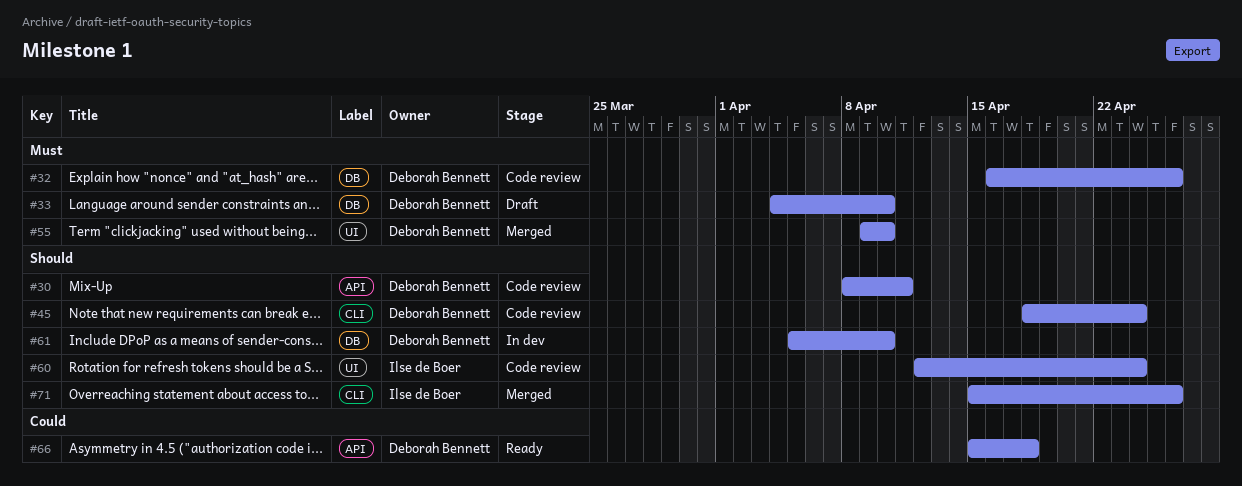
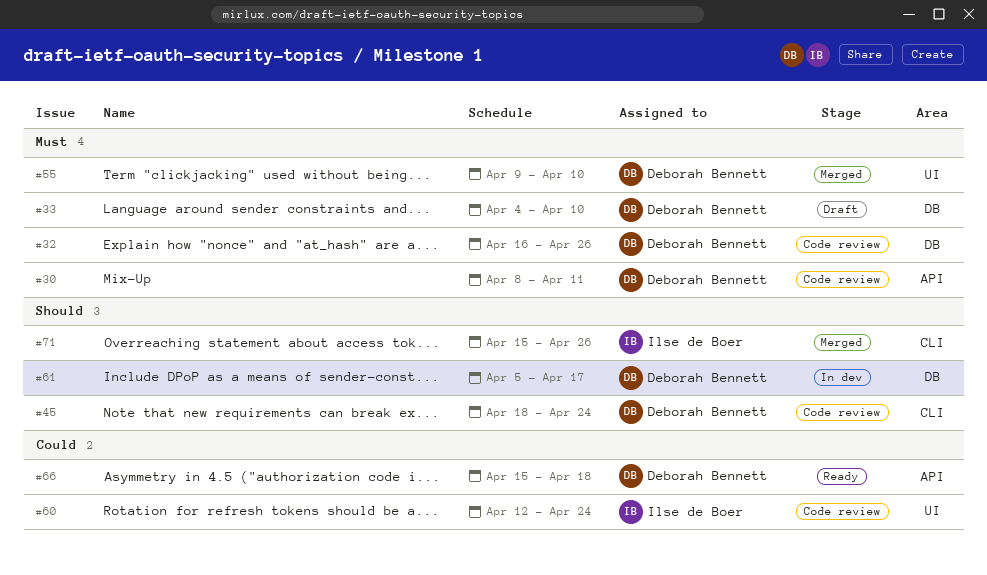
#30, priority: Should -> Must
#60, priority: Should -> Could
#61, due: Apr 10 -> Apr 17

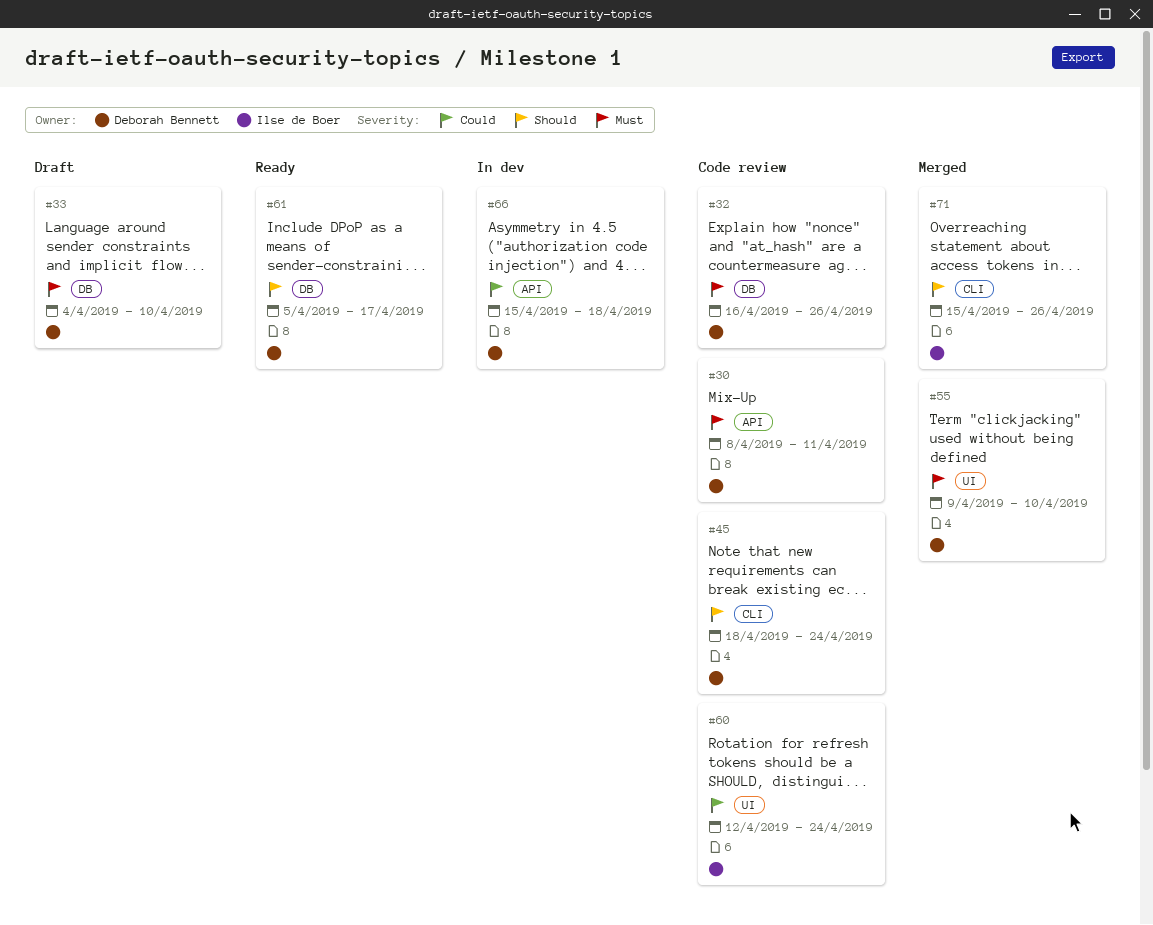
#61, status: In dev -> Ready
#66, status: Ready -> In dev

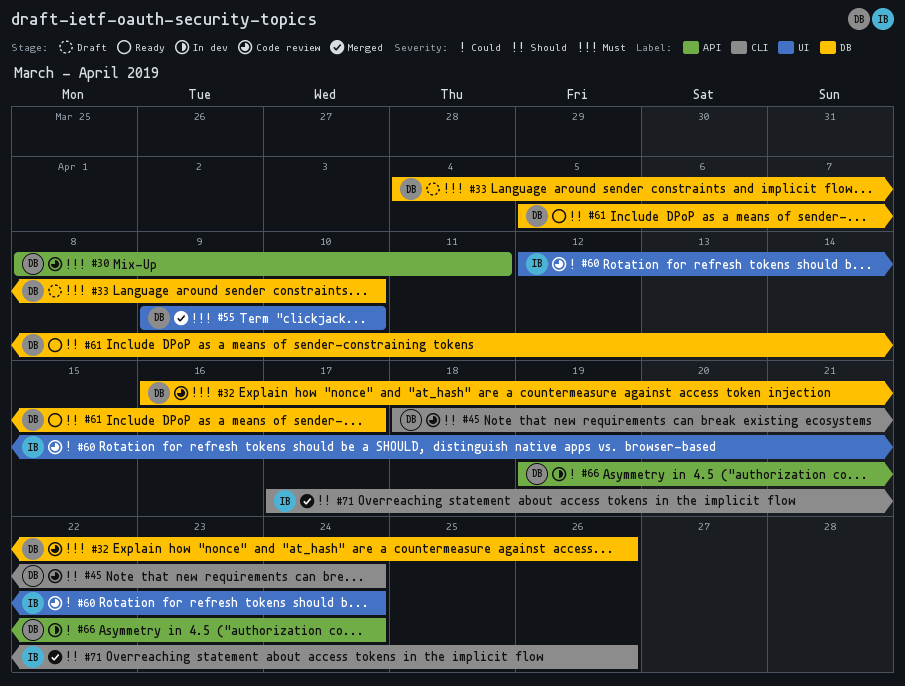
#66, start: Apr 15 -> Apr 19
#66, due: Apr 18 -> Apr 24
#71, start: Apr 15 -> Apr 17

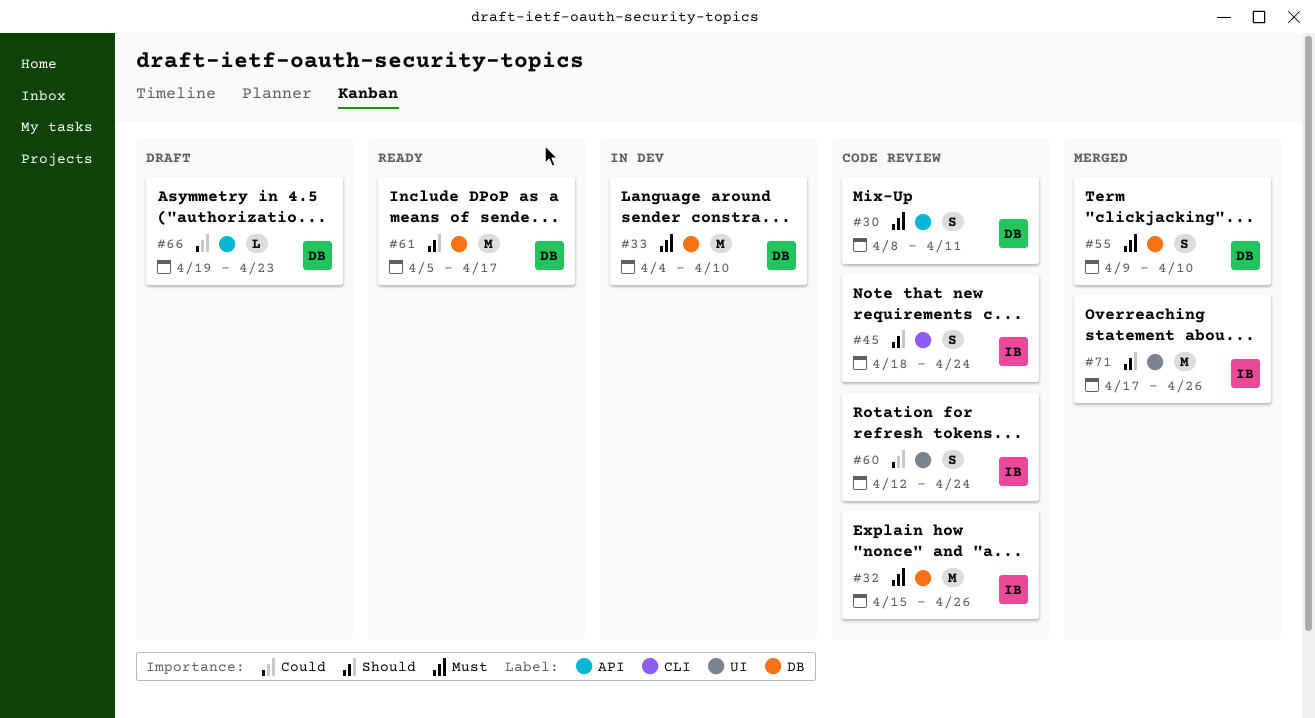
#32, owner: DB -> IB
#32, start: Apr 16 -> Apr 15
#33, status: Draft -> In dev
#45, owner: DB -> IB
#55, label: UI -> DB
#66, status: In dev -> Draft
#66, due: Apr 24 -> Apr 23
#71, label: CLI -> UI

